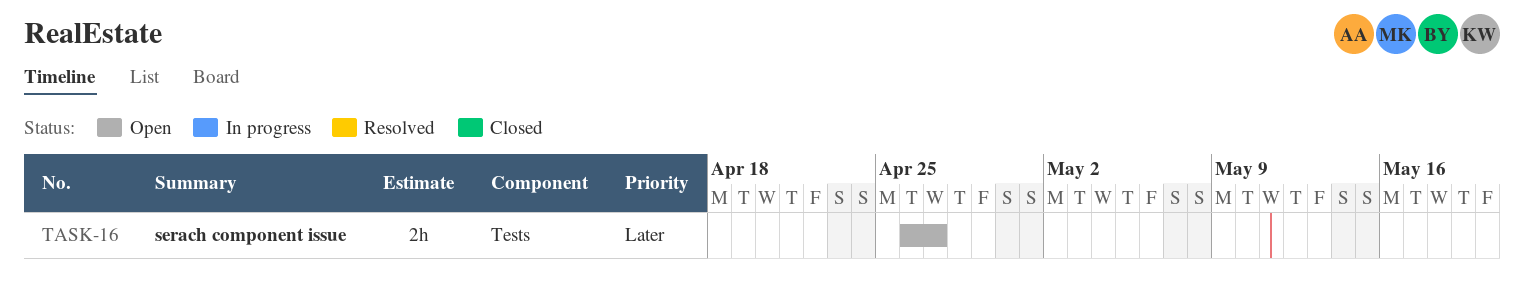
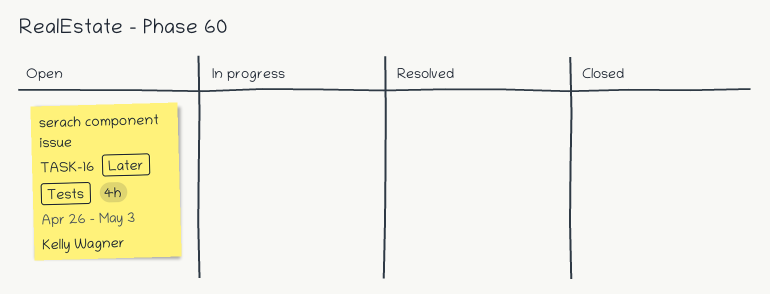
TASK-16, estimate: 2h -> 4h
TASK-16, due: Apr 27 -> May 3

